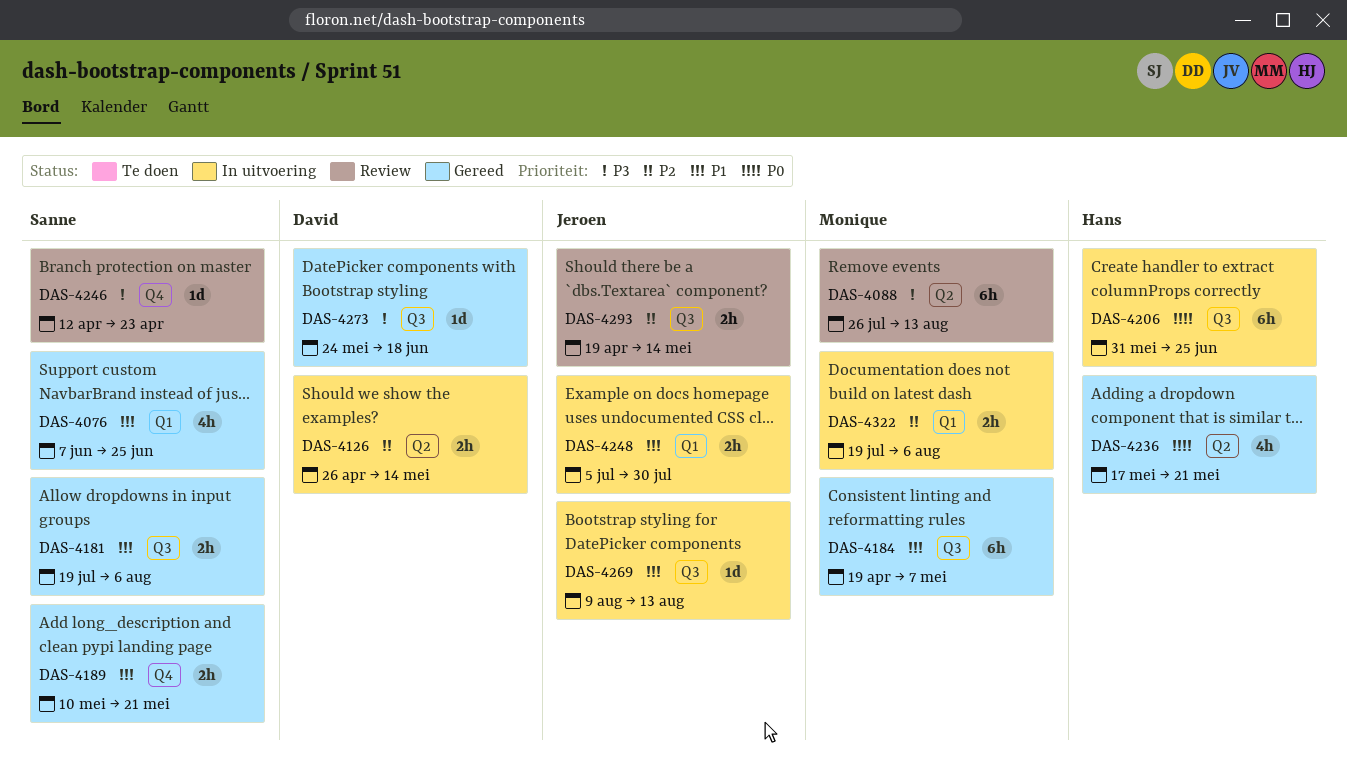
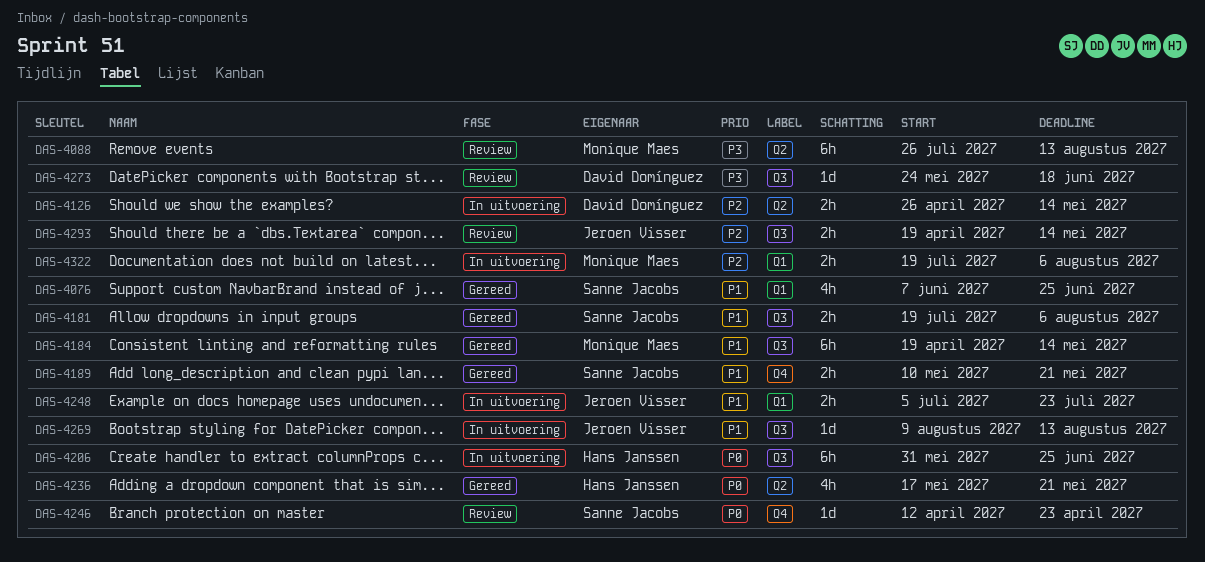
DAS-4184, due: May 7 -> May 14
DAS-4246, priority: P3 -> P0
DAS-4248, due: Jul 30 -> Jul 23
DAS-4273, status: Gereed -> Review

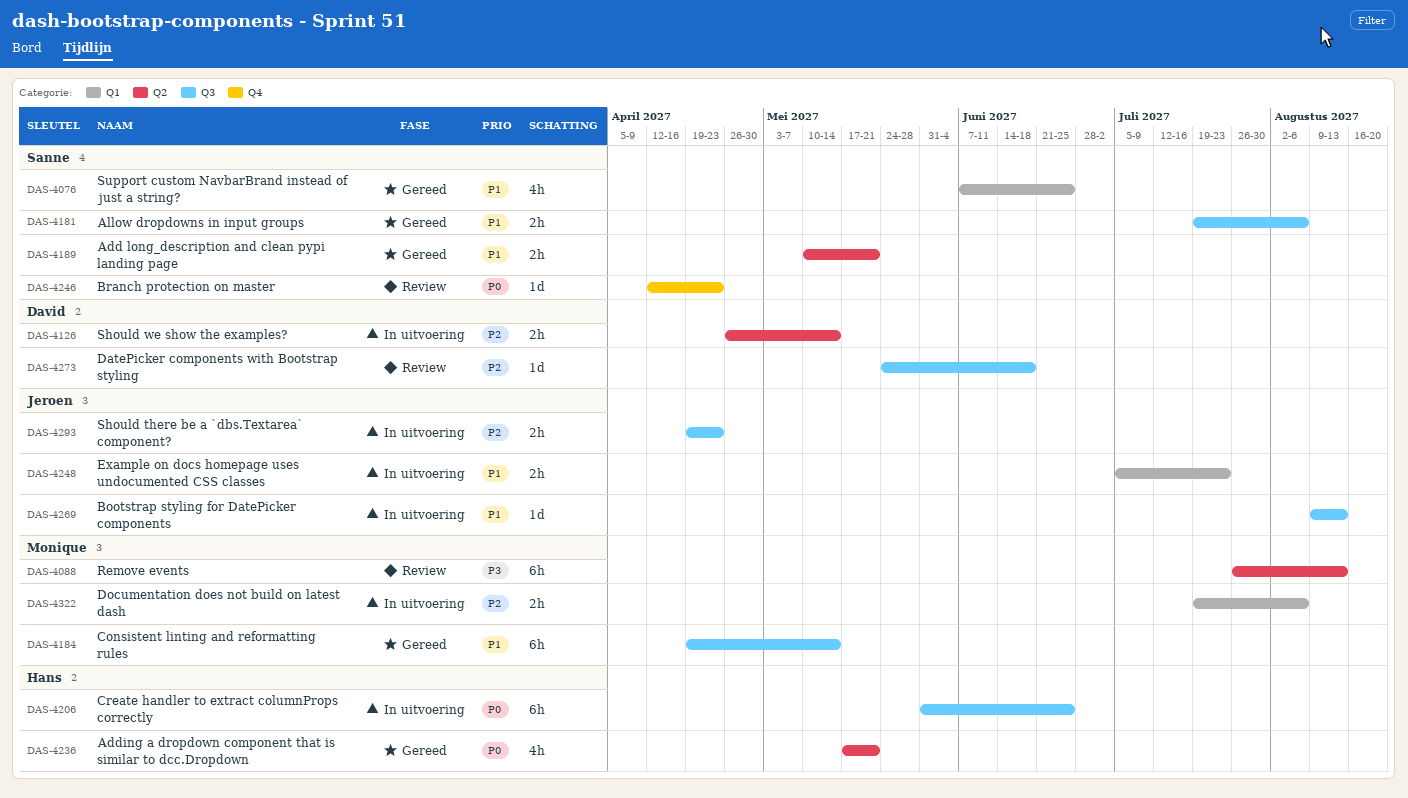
DAS-4189, label: Q4 -> Q2
DAS-4273, priority: P3 -> P2
DAS-4293, status: Review -> In uitvoering
DAS-4293, due: May 14 -> Apr 23

